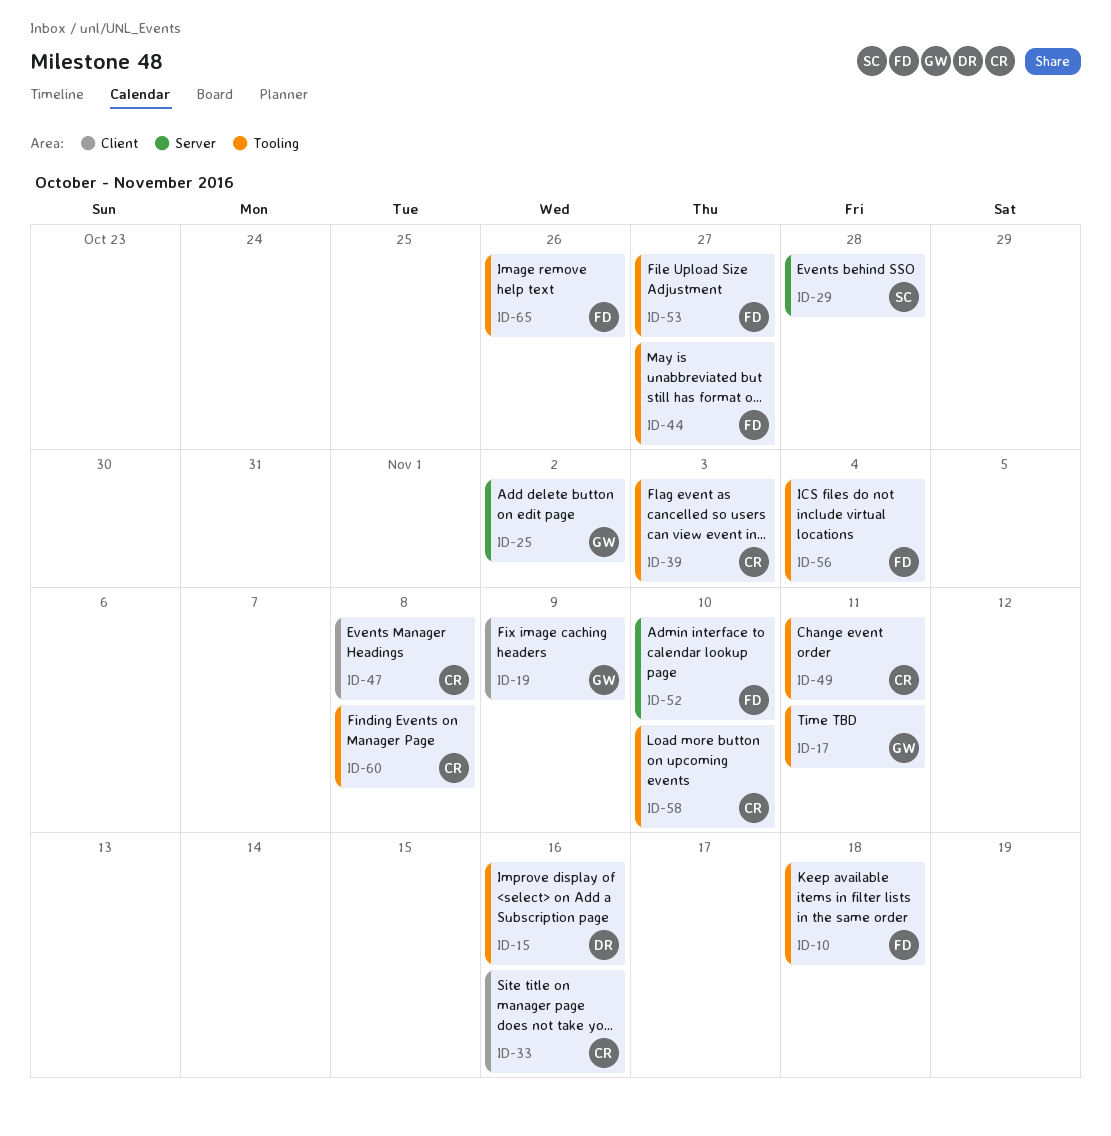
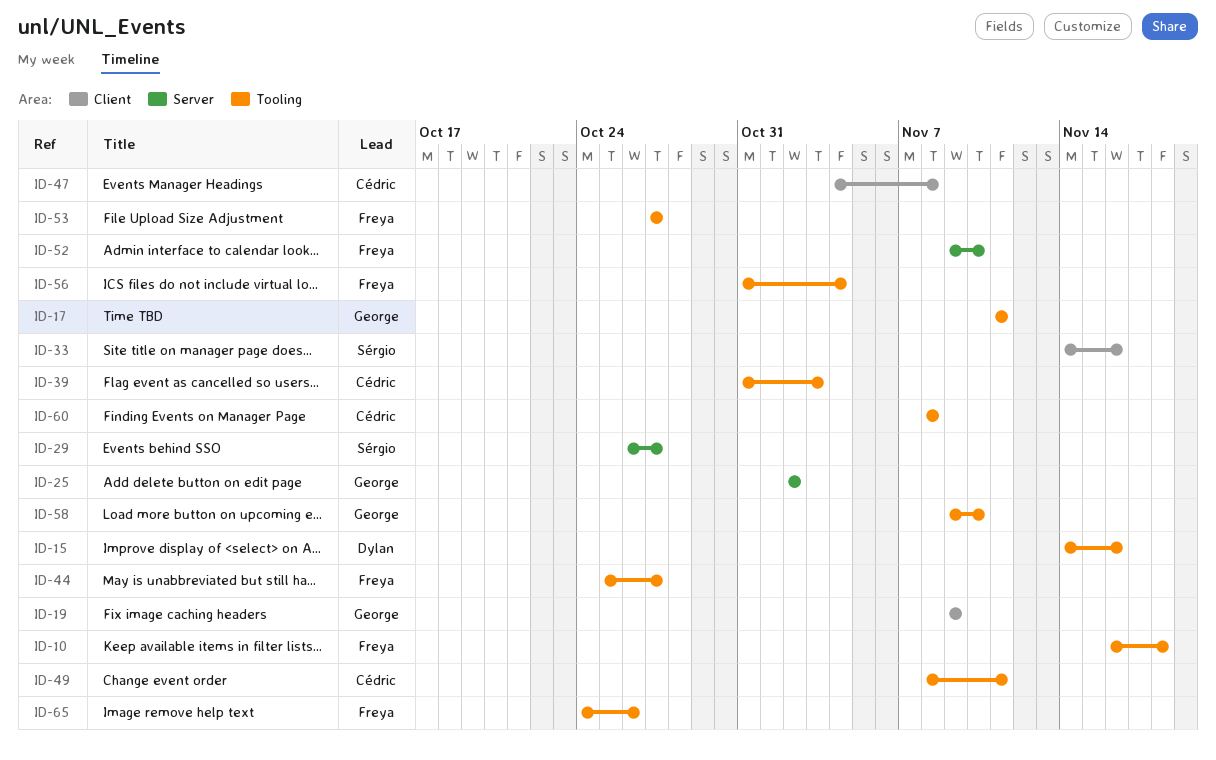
ID-29, due: Oct 28 -> Oct 27
ID-33, owner: Cédric -> Sérgio
ID-58, owner: Cédric -> George

